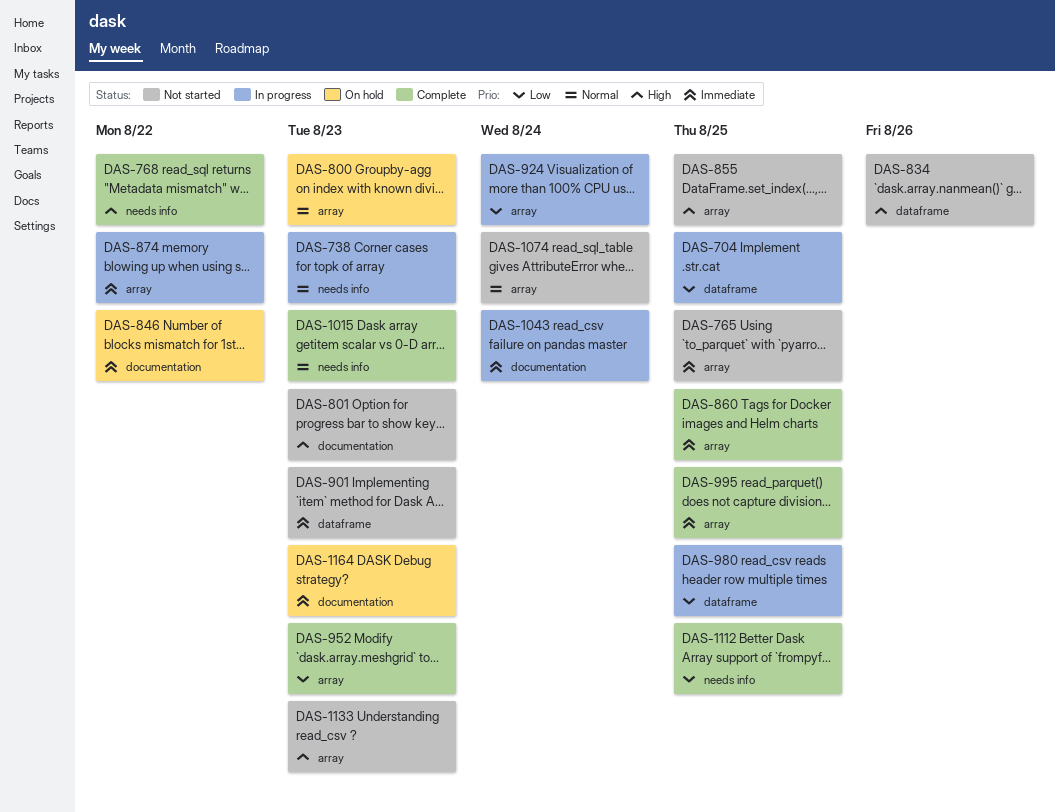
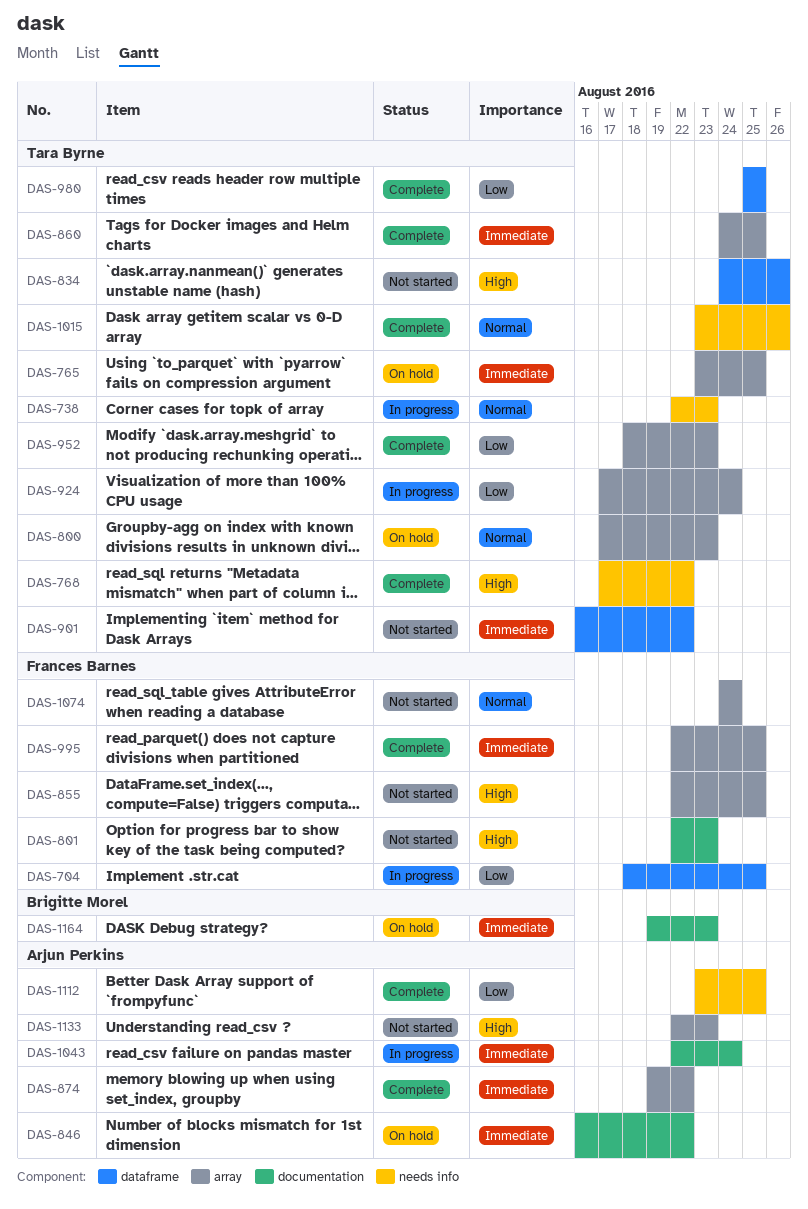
DAS-765, status: Not started -> On hold
DAS-874, status: In progress -> Complete
DAS-901, due: Aug 23 -> Aug 22
DAS-980, status: In progress -> Complete
DAS-1015, due: Aug 23 -> Aug 26

